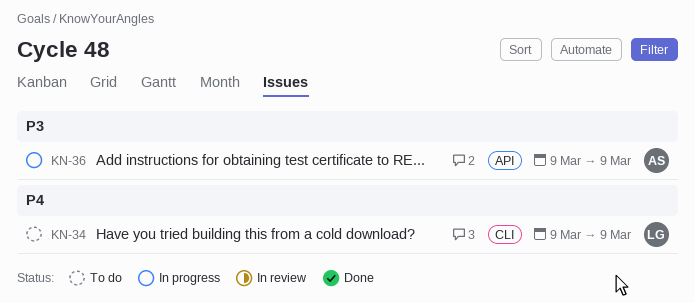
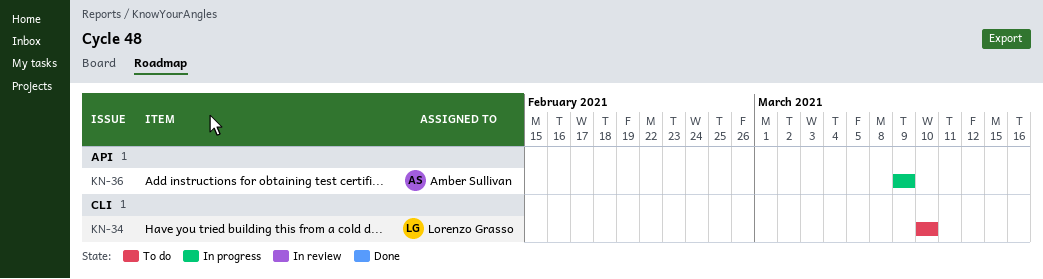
KN-34, start: Mar 9 -> Mar 10
KN-34, due: Mar 9 -> Mar 10

